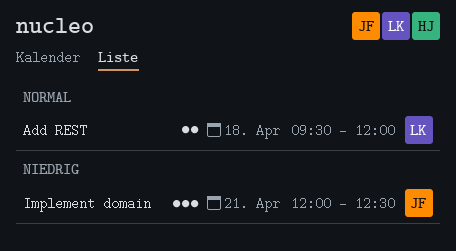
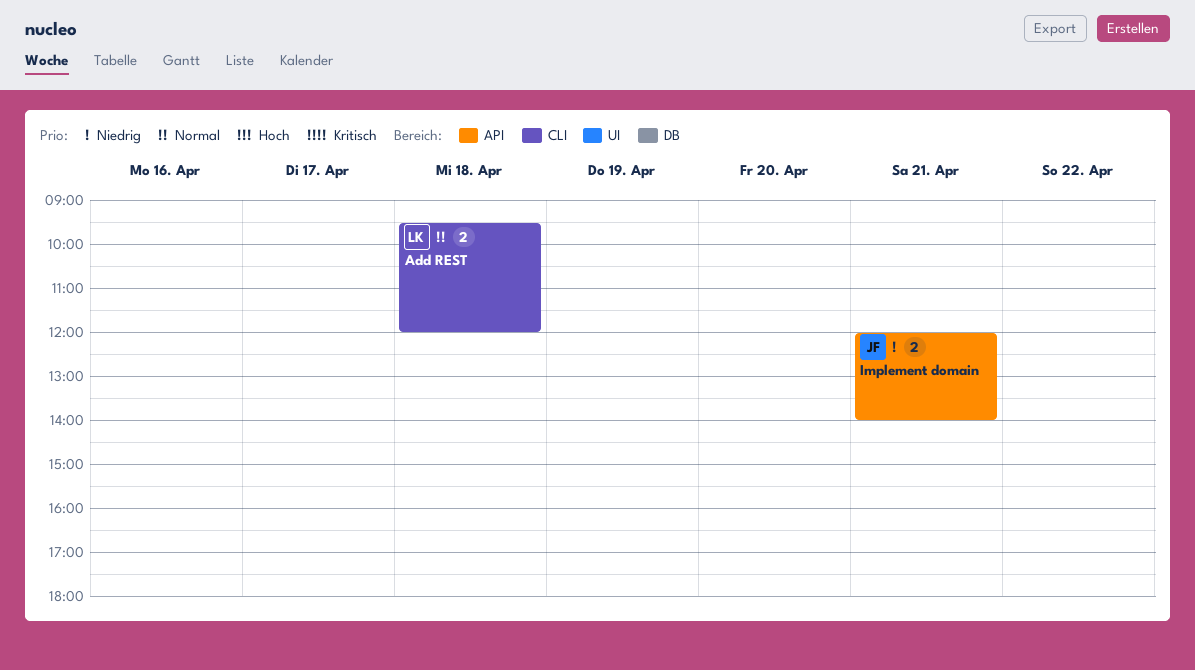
Implement domain, estimate: 3 -> 2
Implement domain, ends: 12:30 -> 14:00

